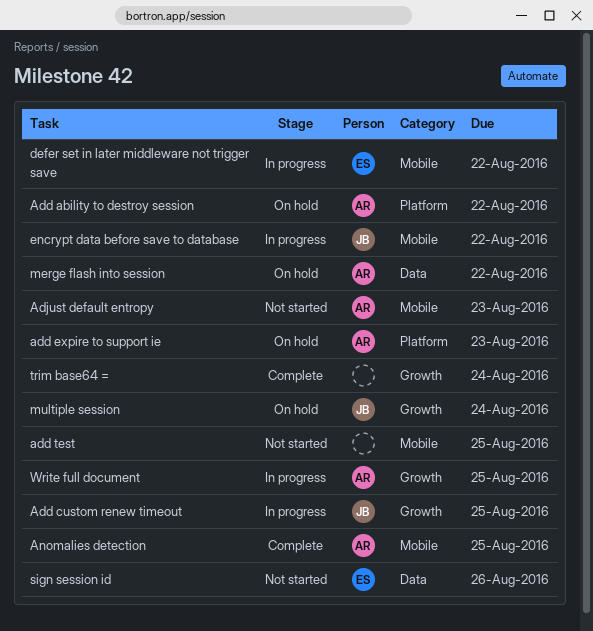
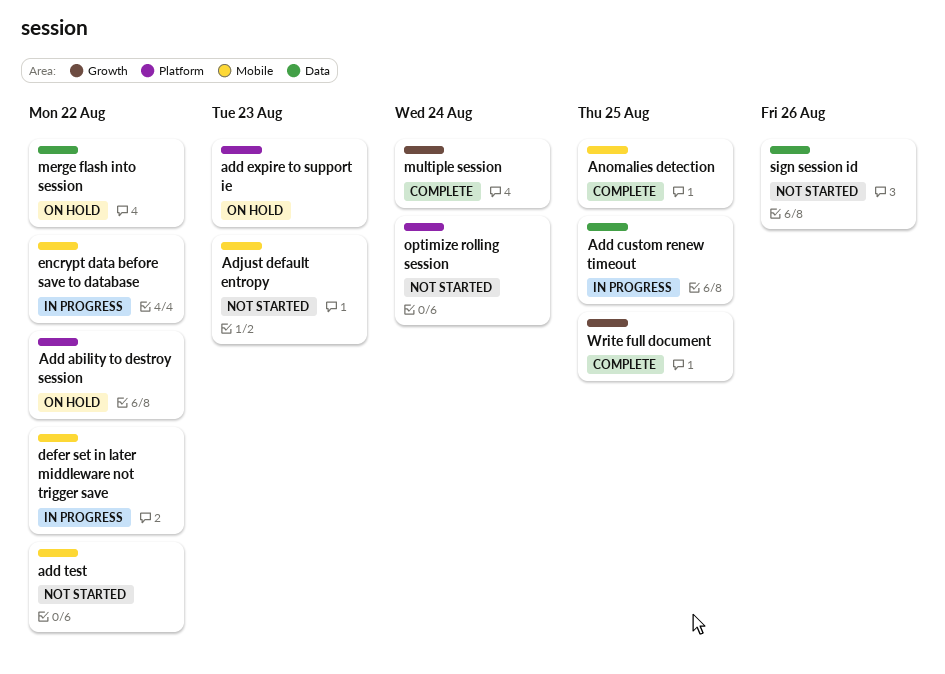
Add custom renew timeout, label: Growth -> Data
add test, due: Aug 25 -> Aug 22
multiple session, status: On hold -> Complete
optimize rolling session: none -> present
trim base64 =: present -> none
Write full document, status: In progress -> Complete

